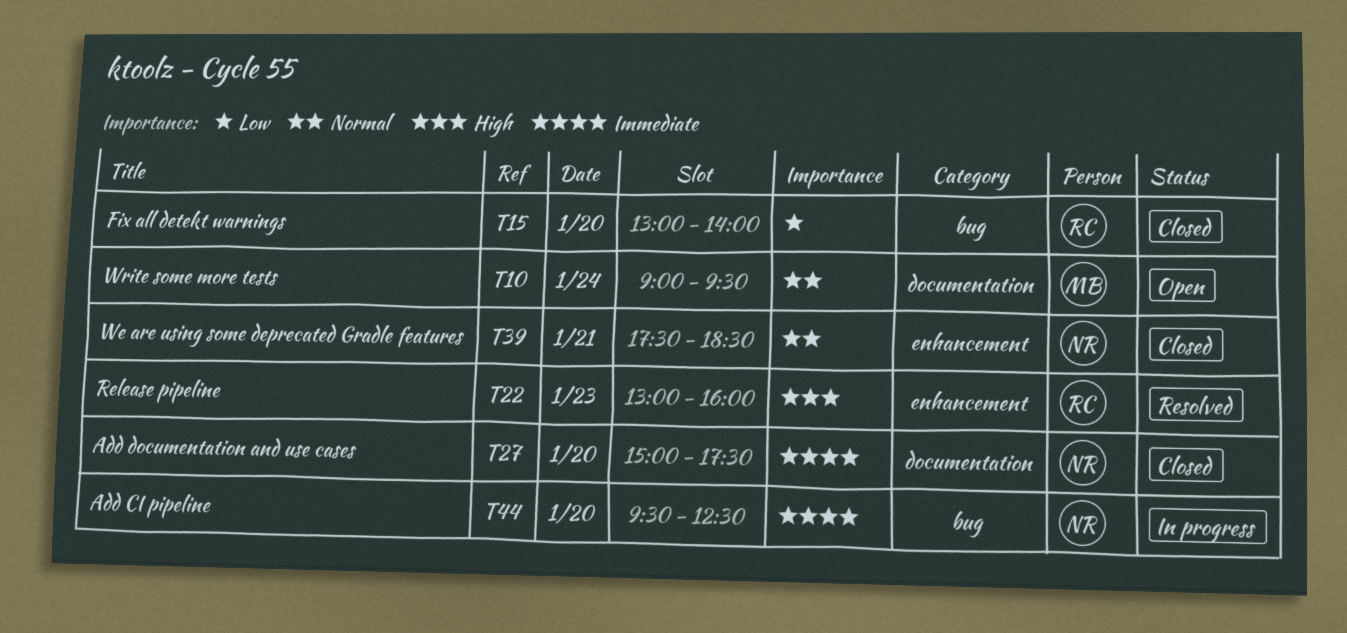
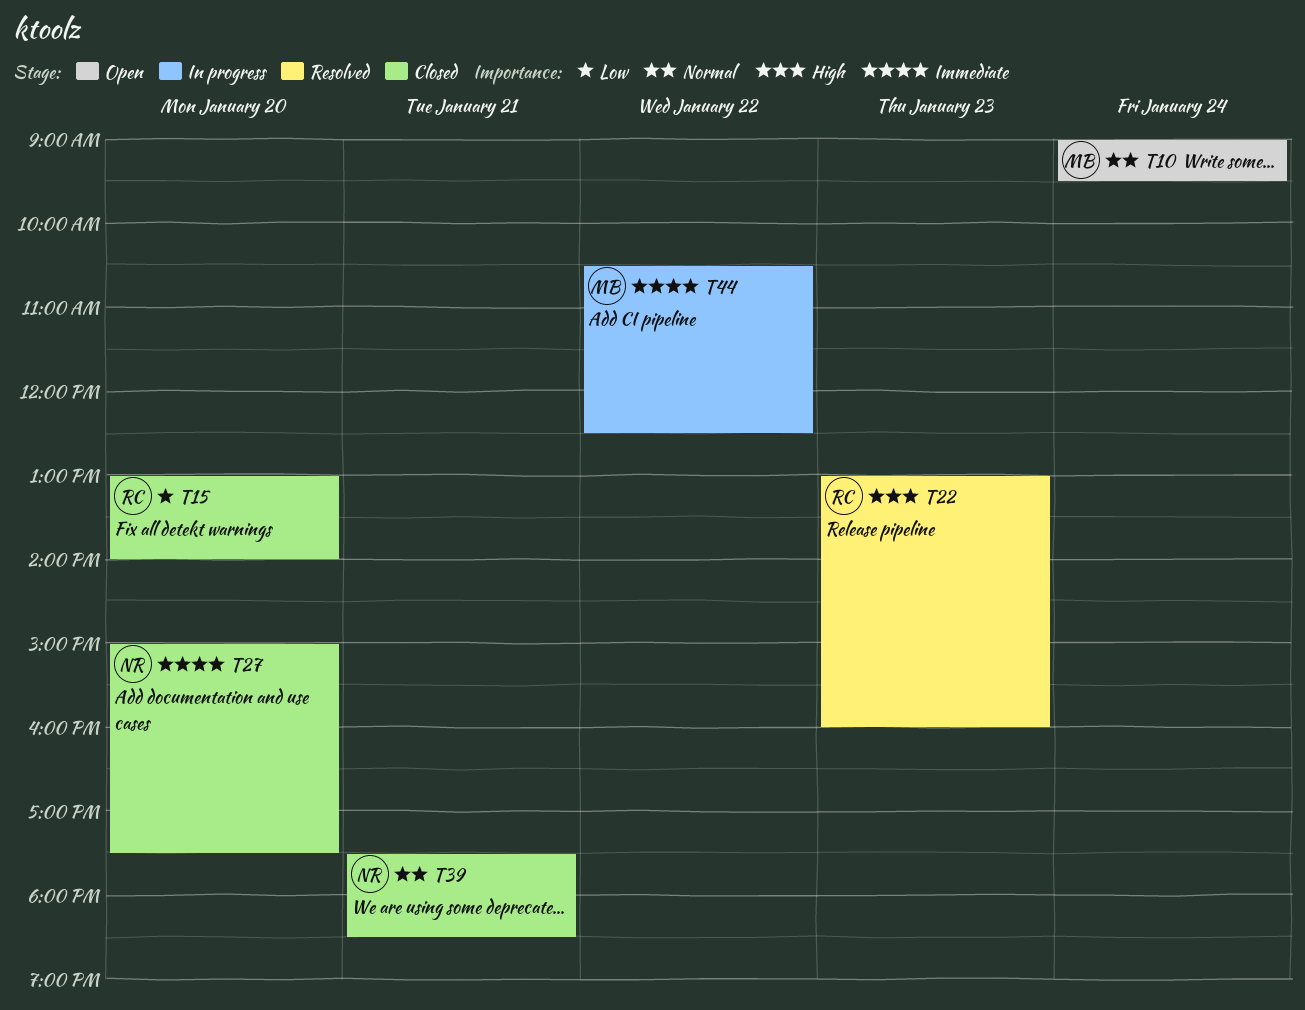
T44, owner: NR -> MB
T44, day: Jan 20 -> Jan 22
T44, begins: 09:30 -> 10:30

